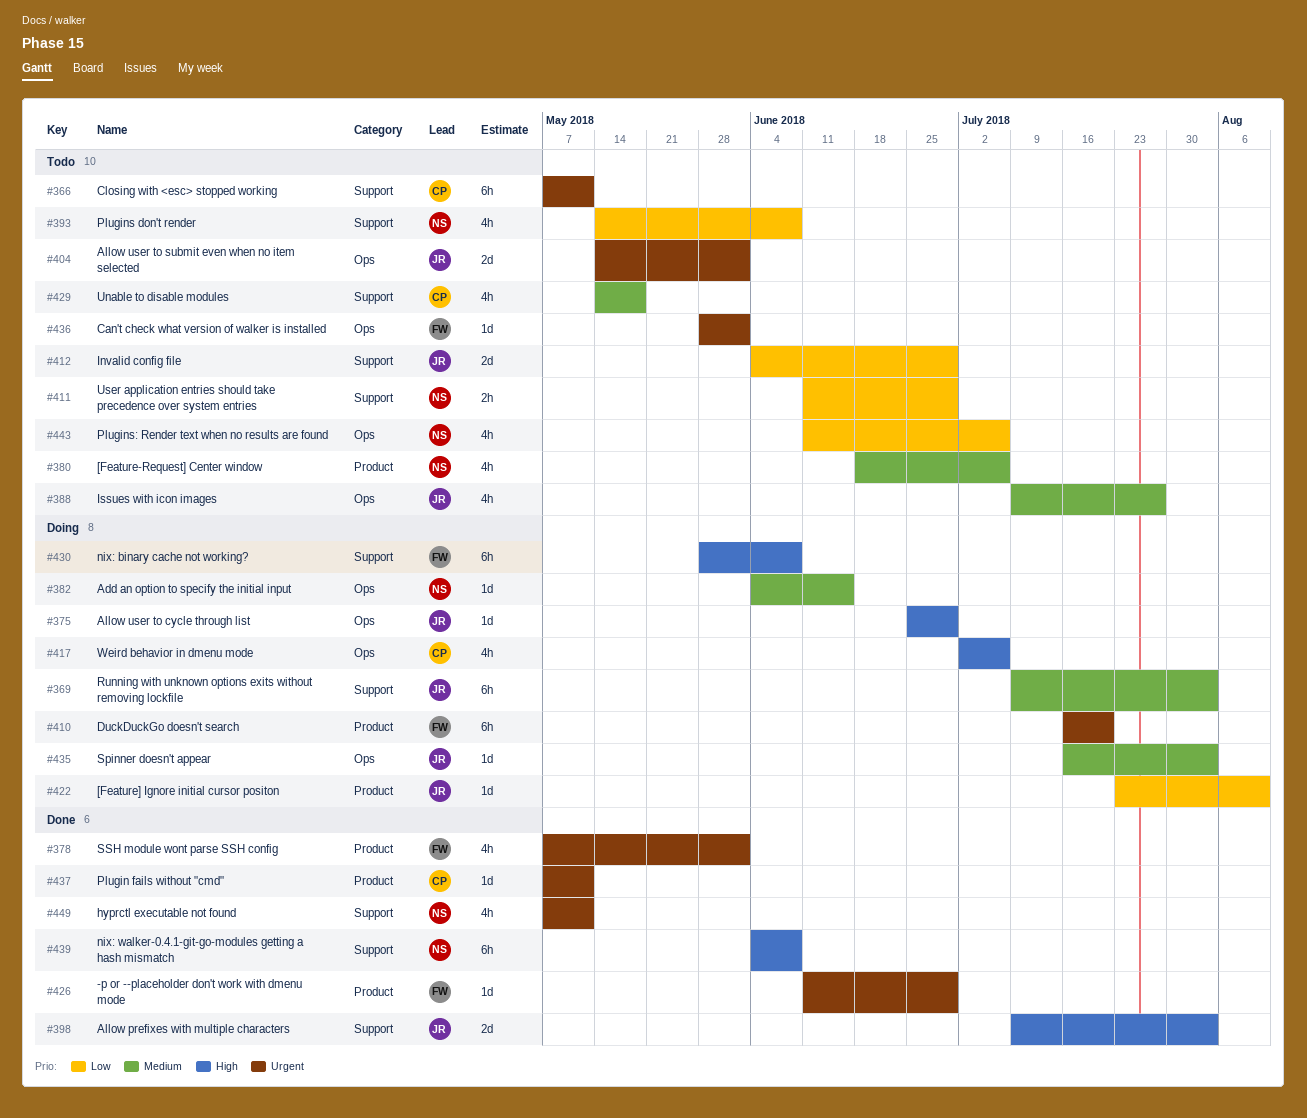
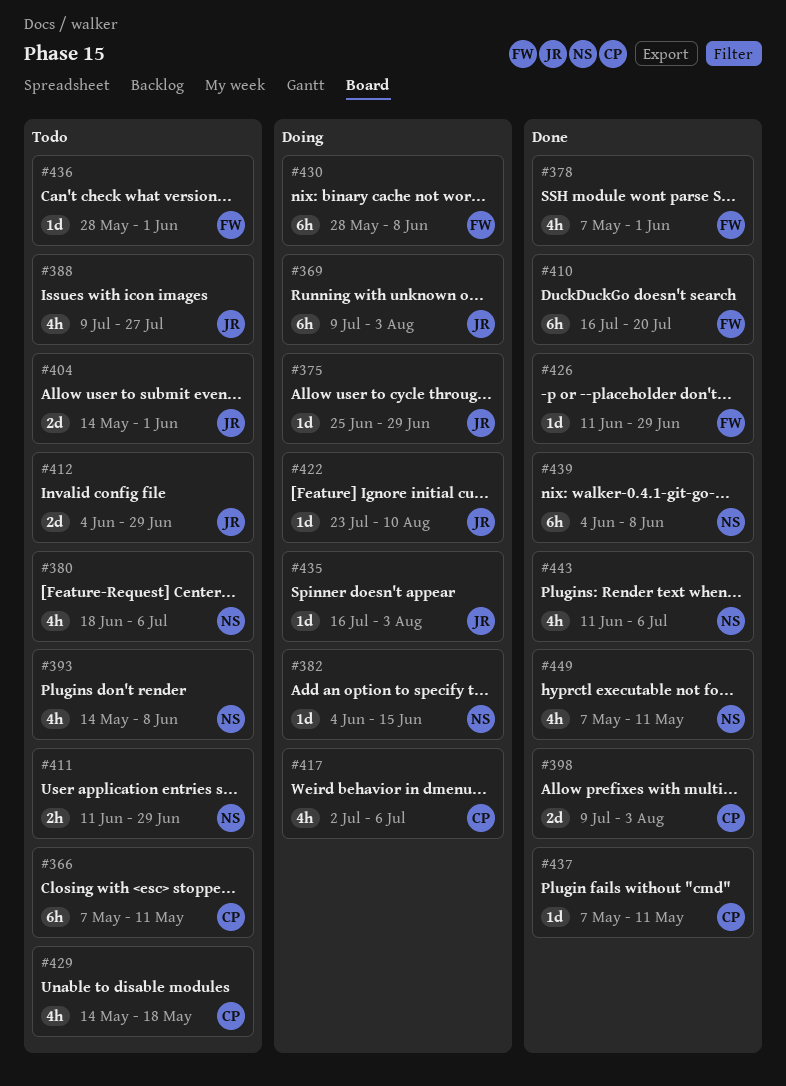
#398, owner: JR -> CP
#410, status: Doing -> Done
#443, status: Todo -> Done

